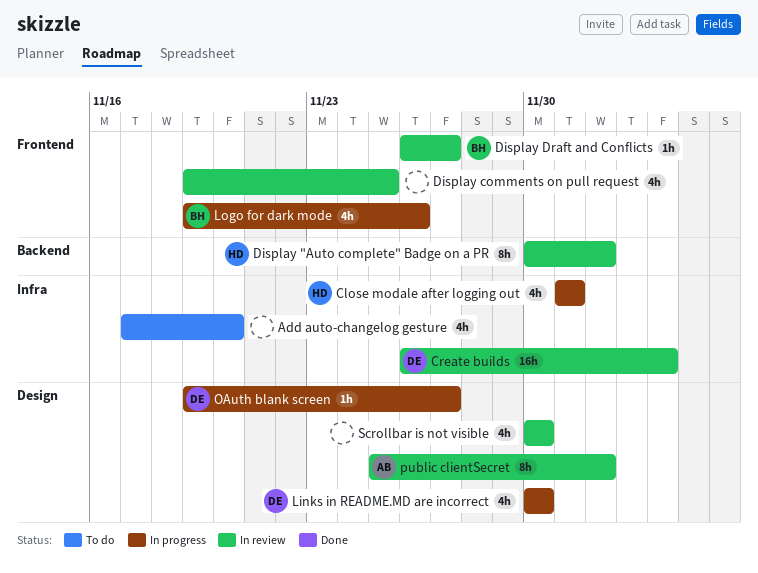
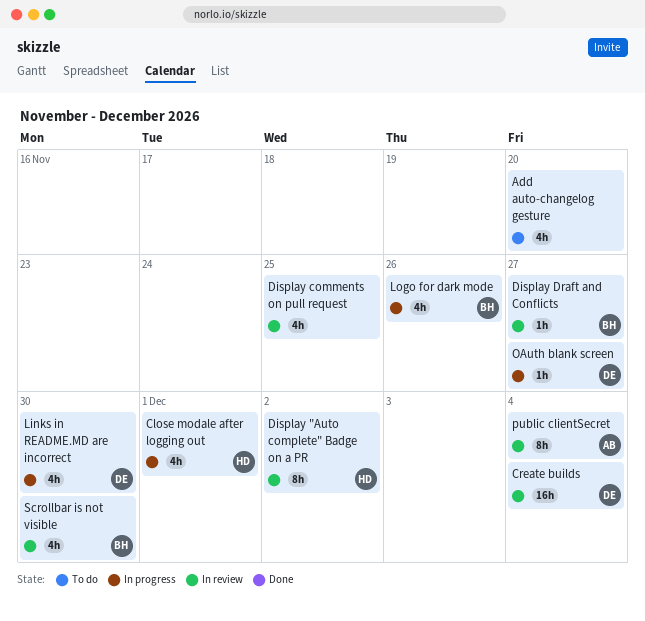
public clientSecret, due: Dec 2 -> Dec 4
Scrollbar is not visible, owner: none -> BH

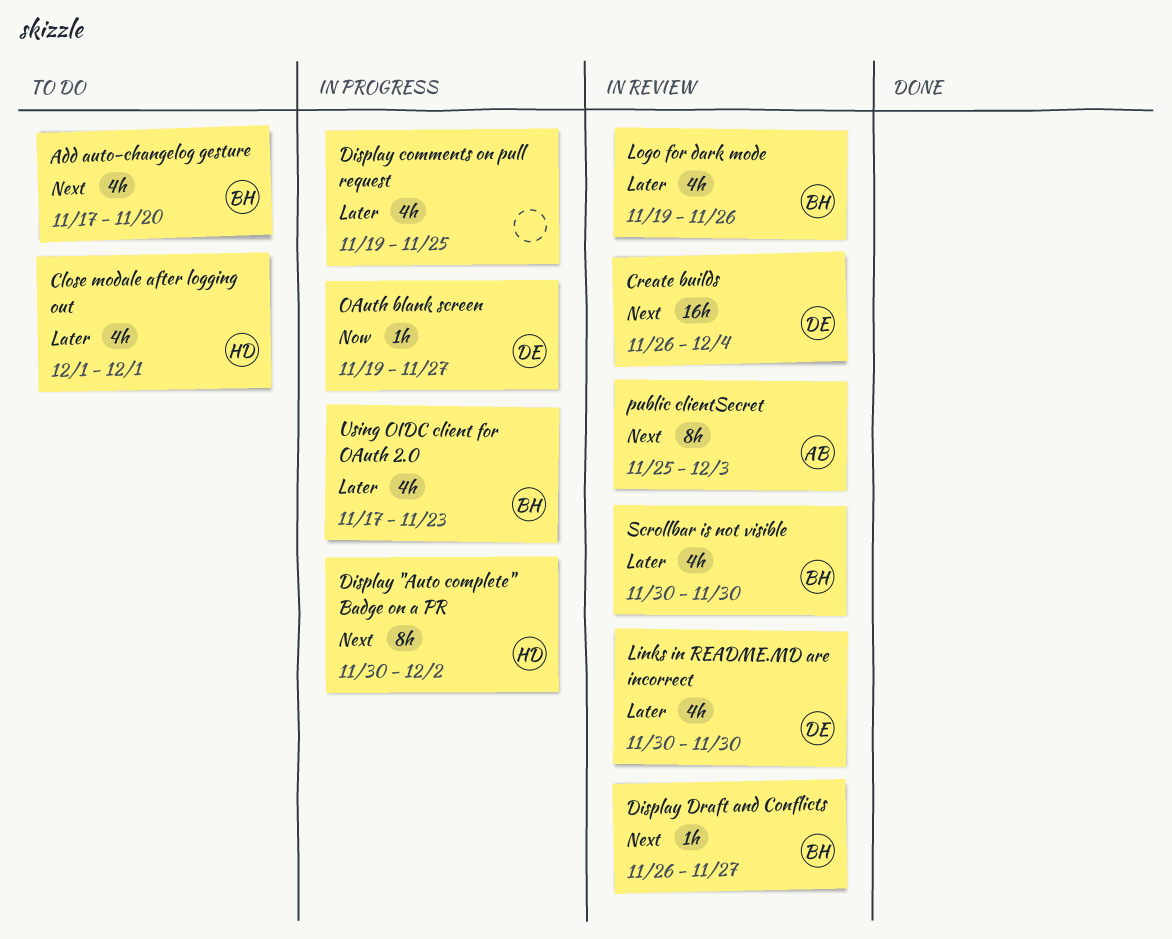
Add auto-changelog gesture, owner: none -> BH
Close modale after logging out, status: In progress -> To do
Display "Auto complete" Badge on a PR, status: In review -> In progress
Display comments on pull request, status: In review -> In progress
Links in README.MD are incorrect, status: In progress -> In review
Logo for dark mode, status: In progress -> In review
public clientSecret, due: Dec 4 -> Dec 3
Using OIDC client for OAuth 2.0: none -> present

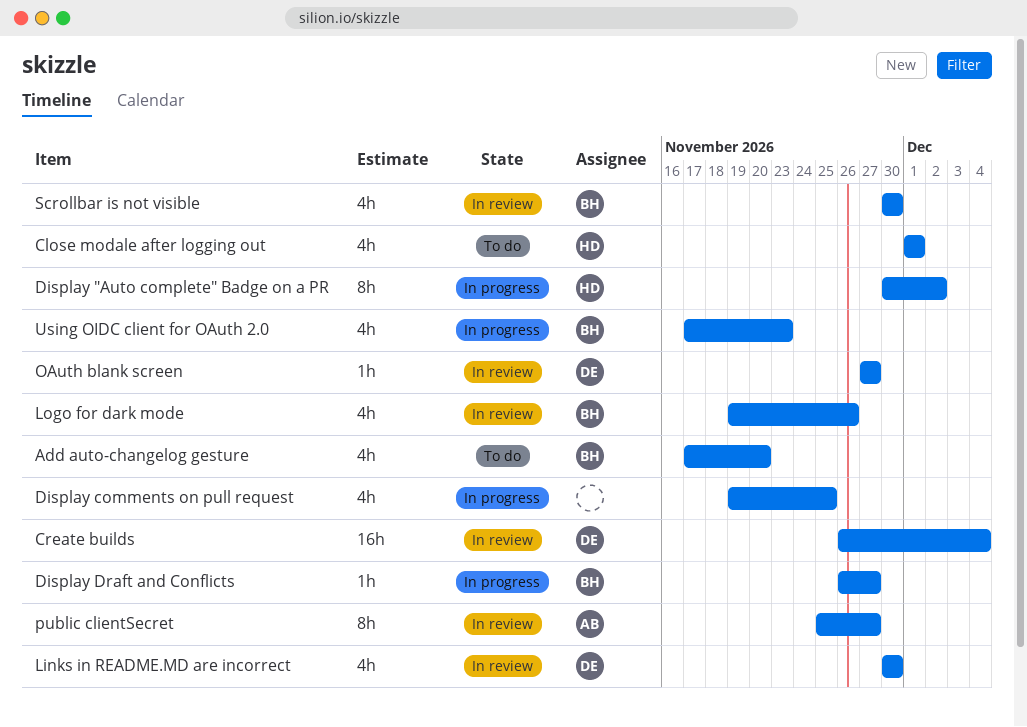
Display Draft and Conflicts, status: In review -> In progress
OAuth blank screen, status: In progress -> In review
OAuth blank screen, start: Nov 19 -> Nov 27
public clientSecret, due: Dec 3 -> Nov 27

